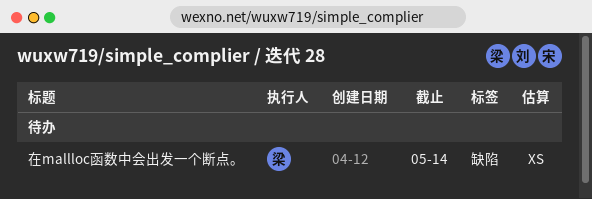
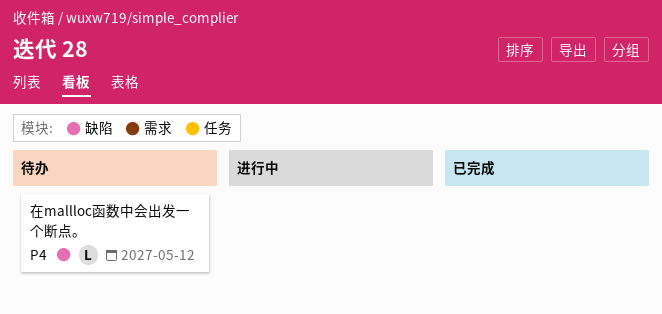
在mallloc函数中会出发一个断点。, estimate: XS -> L
在mallloc函数中会出发一个断点。, due: May 14 -> May 12

